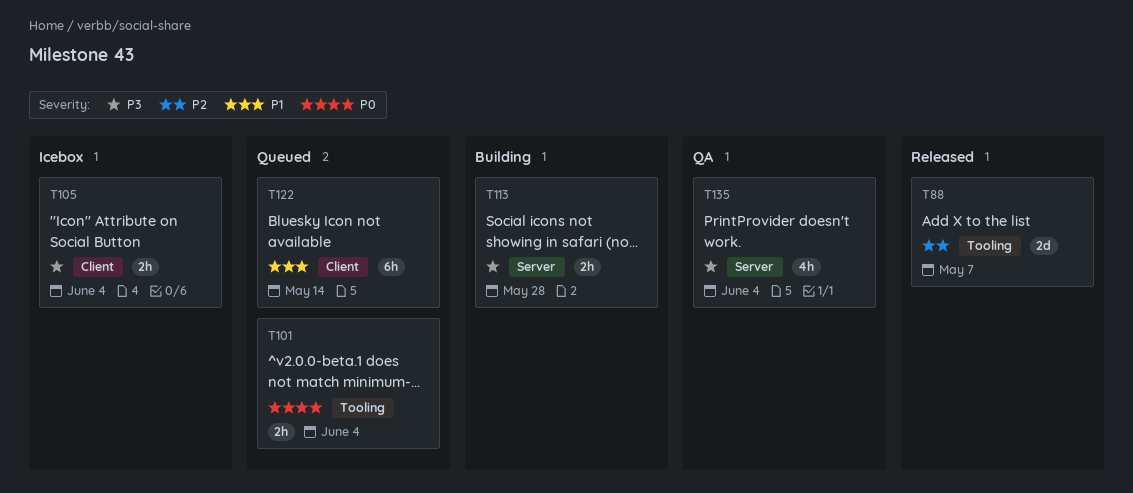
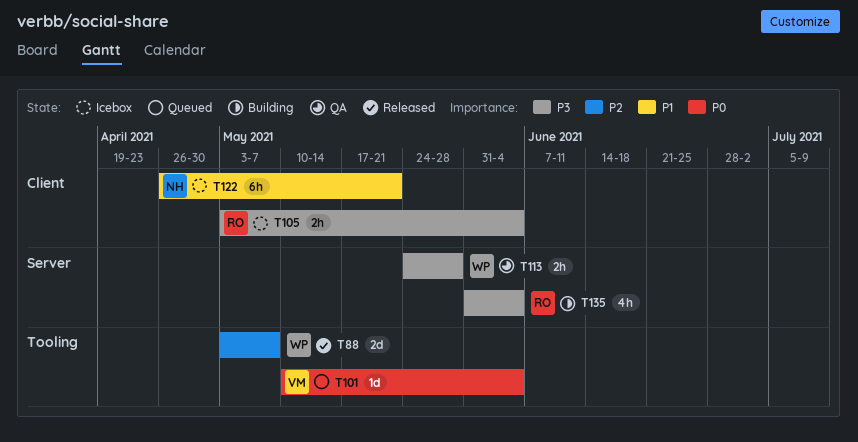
T101, estimate: 2h -> 1d
T113, status: Building -> QA
T122, status: Queued -> Icebox
T122, due: May 14 -> May 21
T135, status: QA -> Building

